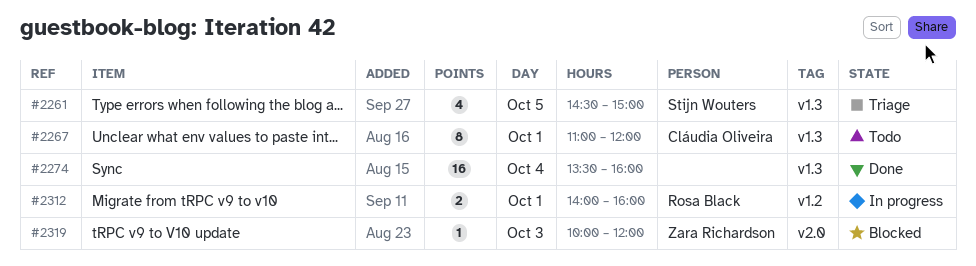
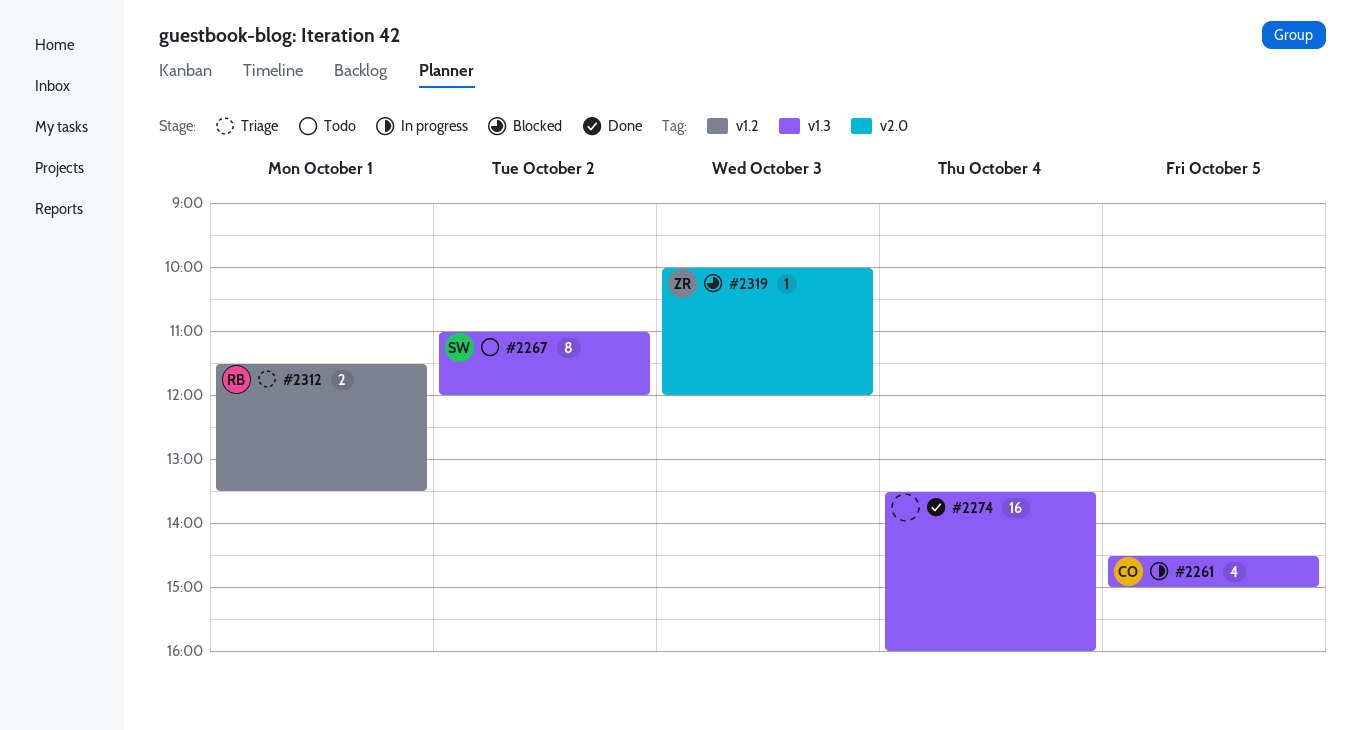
#2261, status: Triage -> In progress
#2261, owner: Stijn Wouters -> Cláudia Oliveira
#2267, owner: Cláudia Oliveira -> Stijn Wouters
#2267, day: Oct 1 -> Oct 2
#2312, status: In progress -> Triage
#2312, begins: 14:00 -> 11:30
#2312, ends: 16:00 -> 13:30

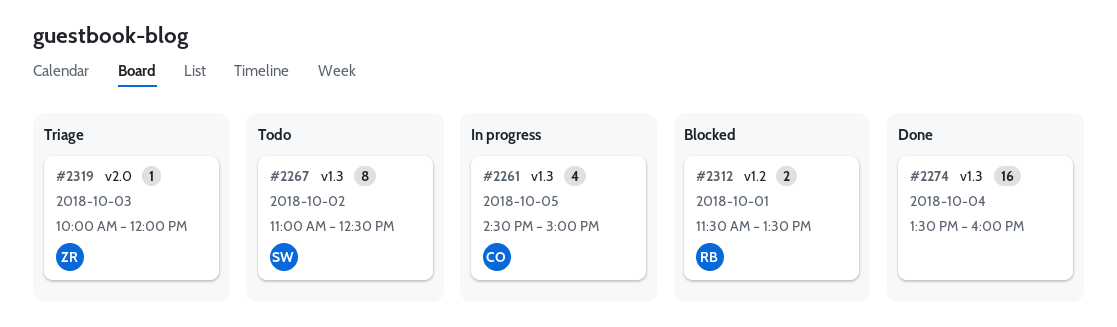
#2267, ends: 12:00 -> 12:30
#2312, status: Triage -> Blocked
#2319, status: Blocked -> Triage

